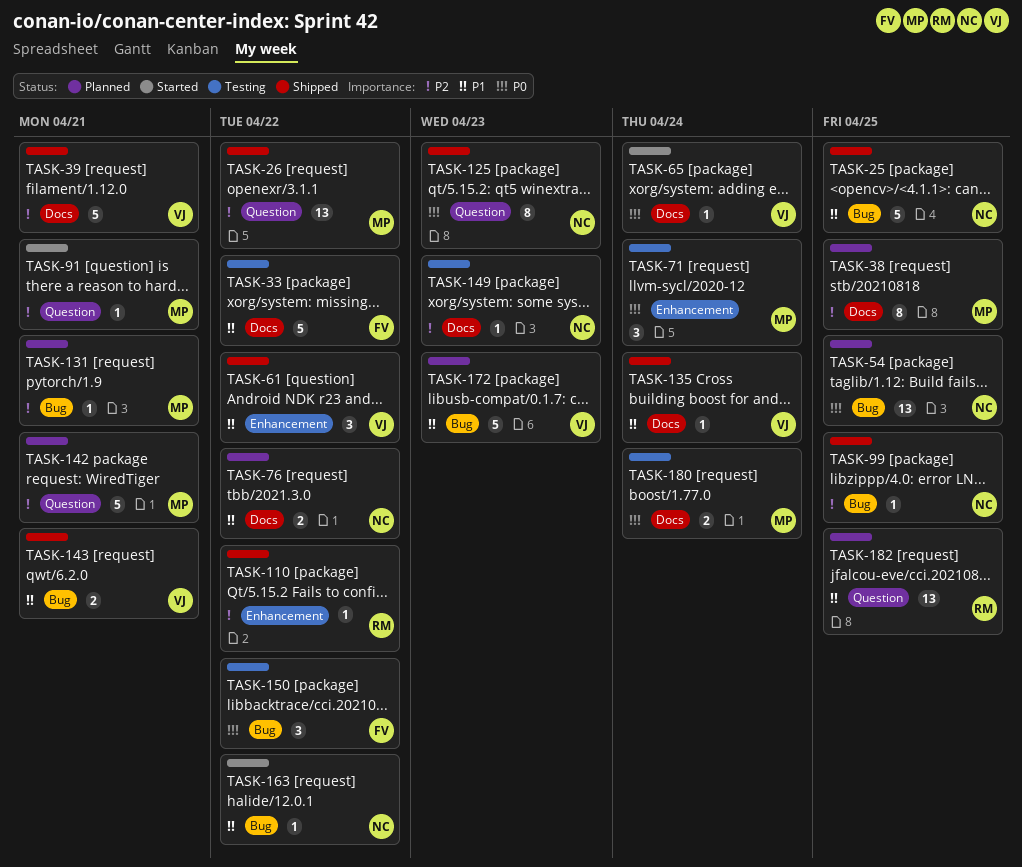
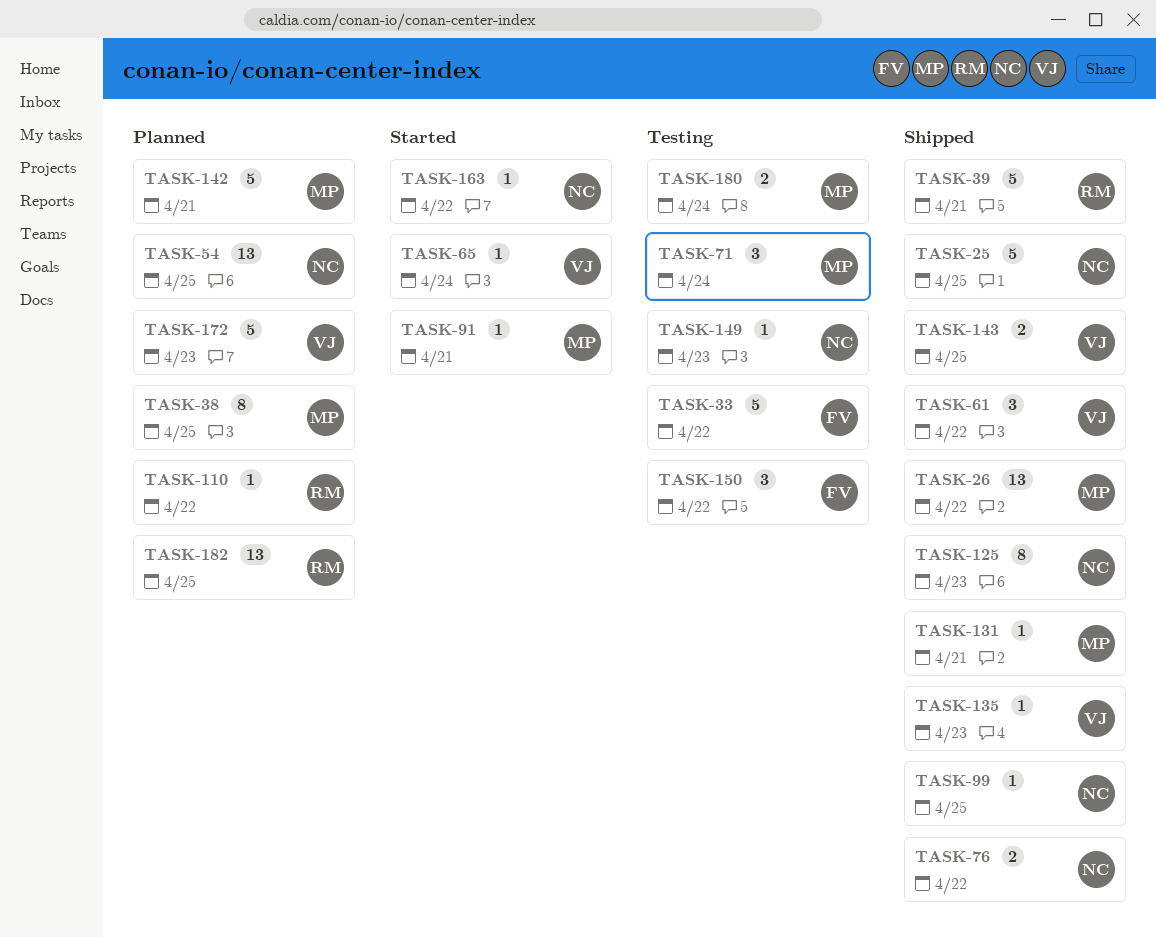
TASK-39, owner: VJ -> RM
TASK-76, status: Planned -> Shipped
TASK-110, status: Shipped -> Planned
TASK-131, status: Planned -> Shipped
TASK-135, due: Apr 24 -> Apr 23
TASK-143, due: Apr 21 -> Apr 25

